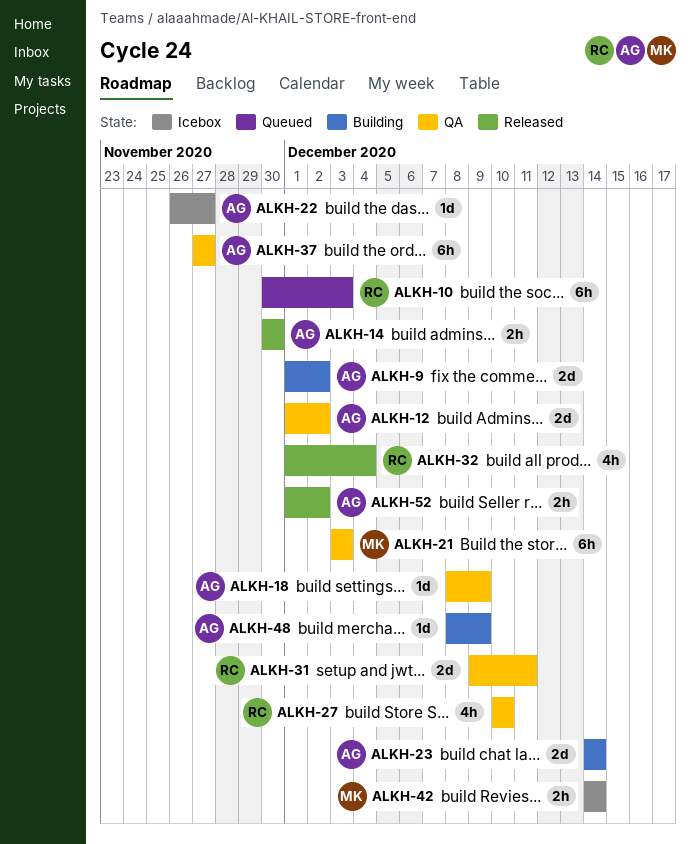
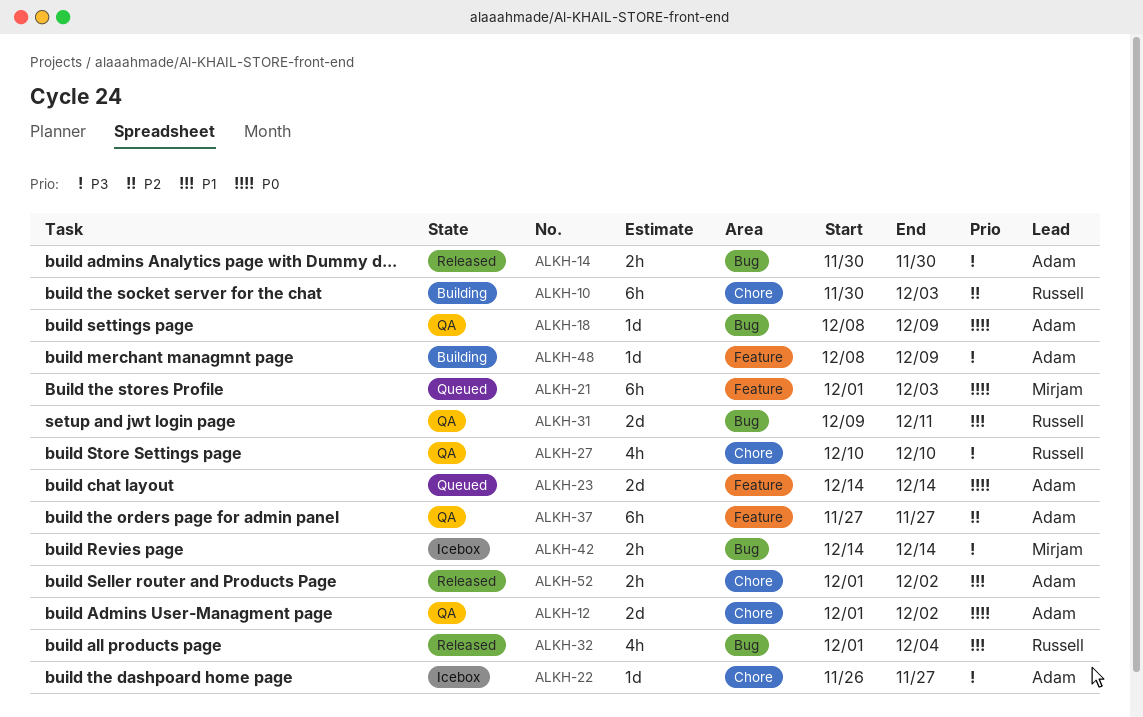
ALKH-9: present -> none
ALKH-10, status: Queued -> Building
ALKH-21, status: QA -> Queued
ALKH-21, start: Dec 3 -> Dec 1
ALKH-23, status: Building -> Queued

